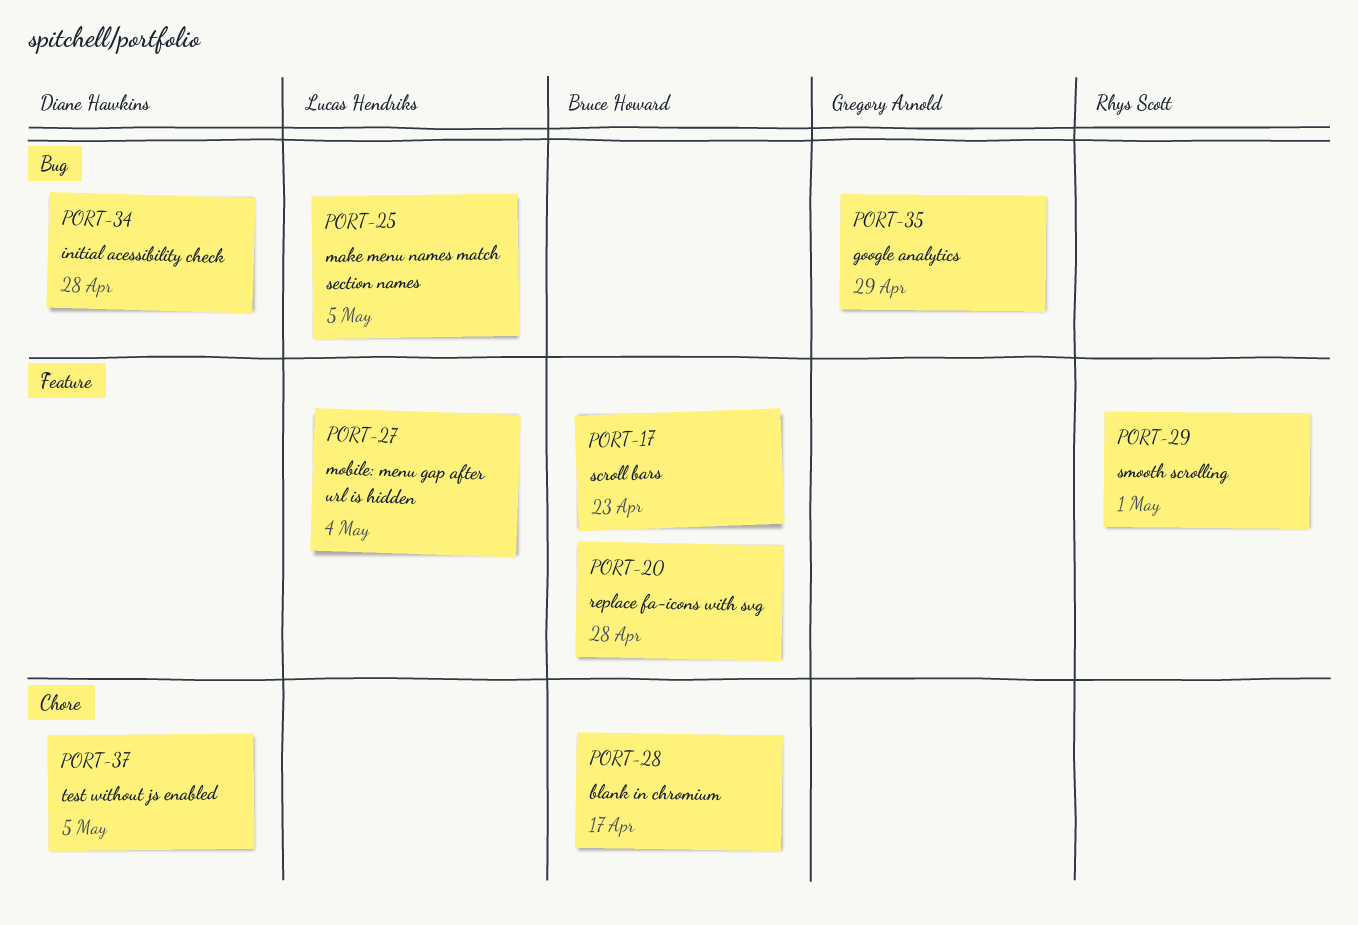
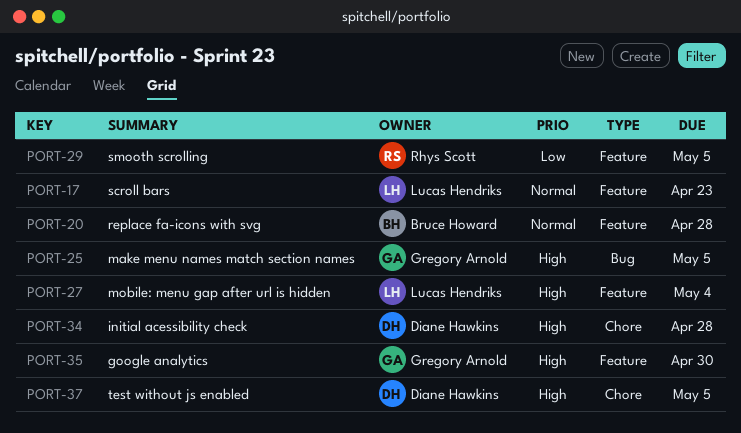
PORT-17, owner: Bruce Howard -> Lucas Hendriks
PORT-25, owner: Lucas Hendriks -> Gregory Arnold
PORT-28: present -> none
PORT-29, due: May 1 -> May 5
PORT-34, label: Bug -> Chore
PORT-35, label: Bug -> Feature
PORT-35, due: Apr 29 -> Apr 30

